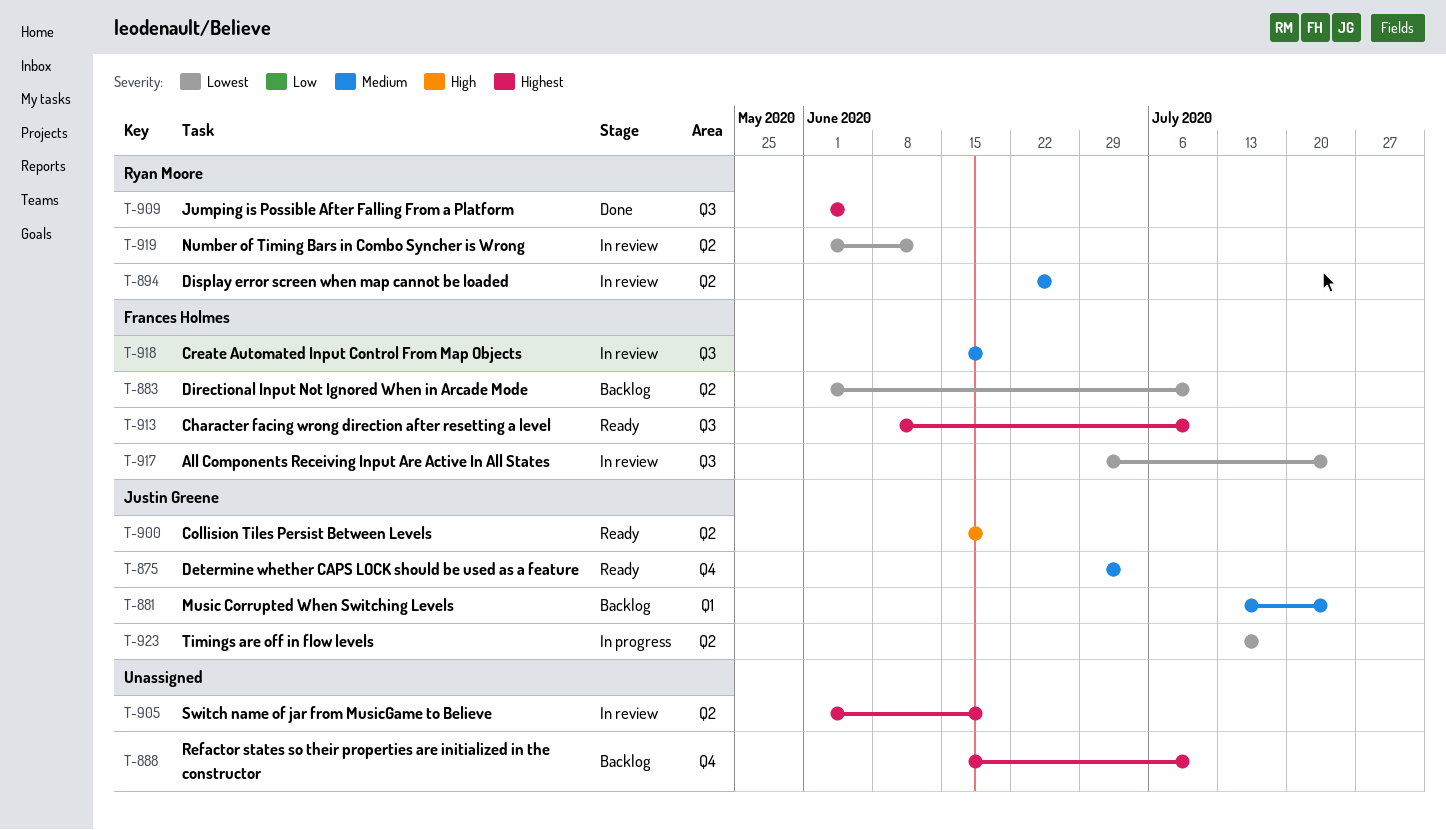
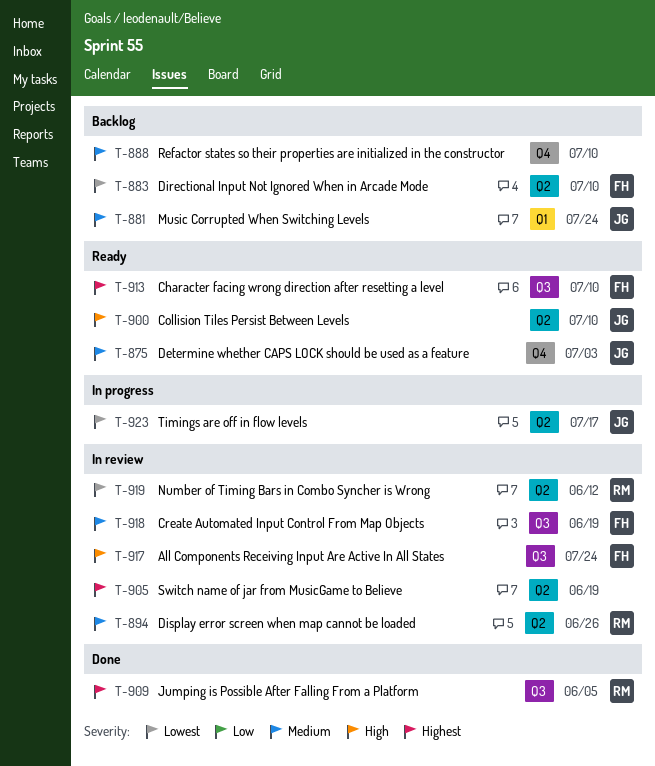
T-888, priority: Highest -> Medium
T-900, due: Jun 19 -> Jul 10
T-917, priority: Lowest -> High

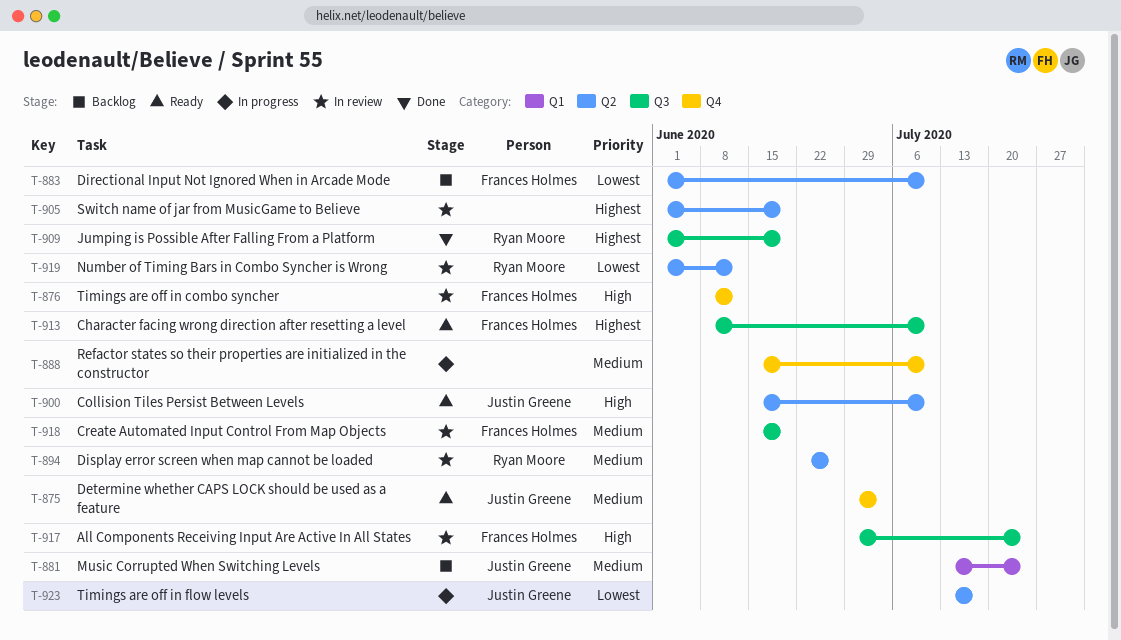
T-876: none -> present
T-888, status: Backlog -> In progress
T-909, due: Jun 5 -> Jun 19

